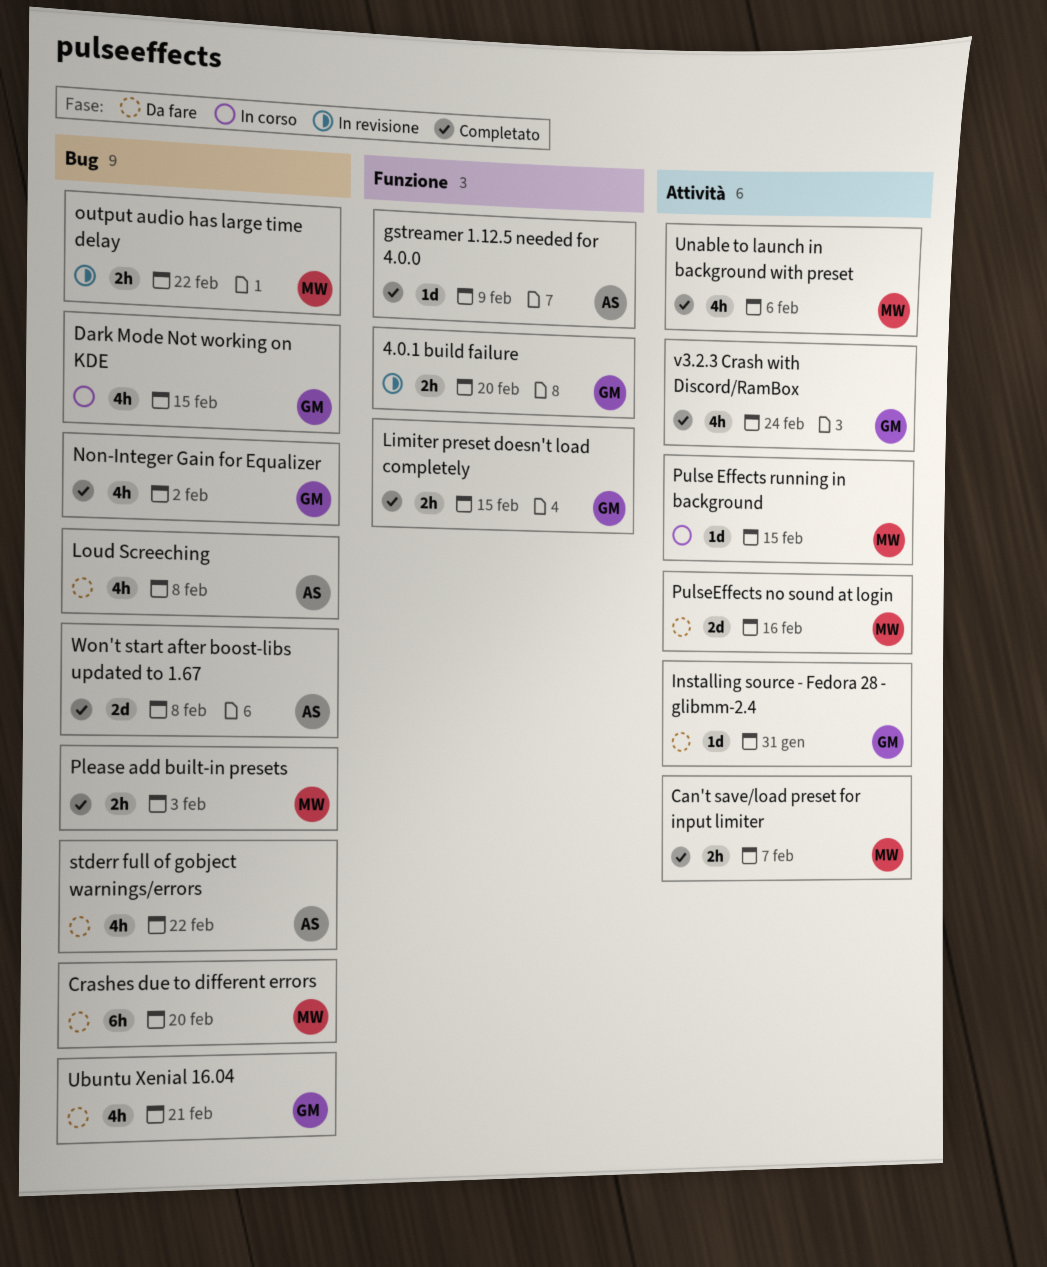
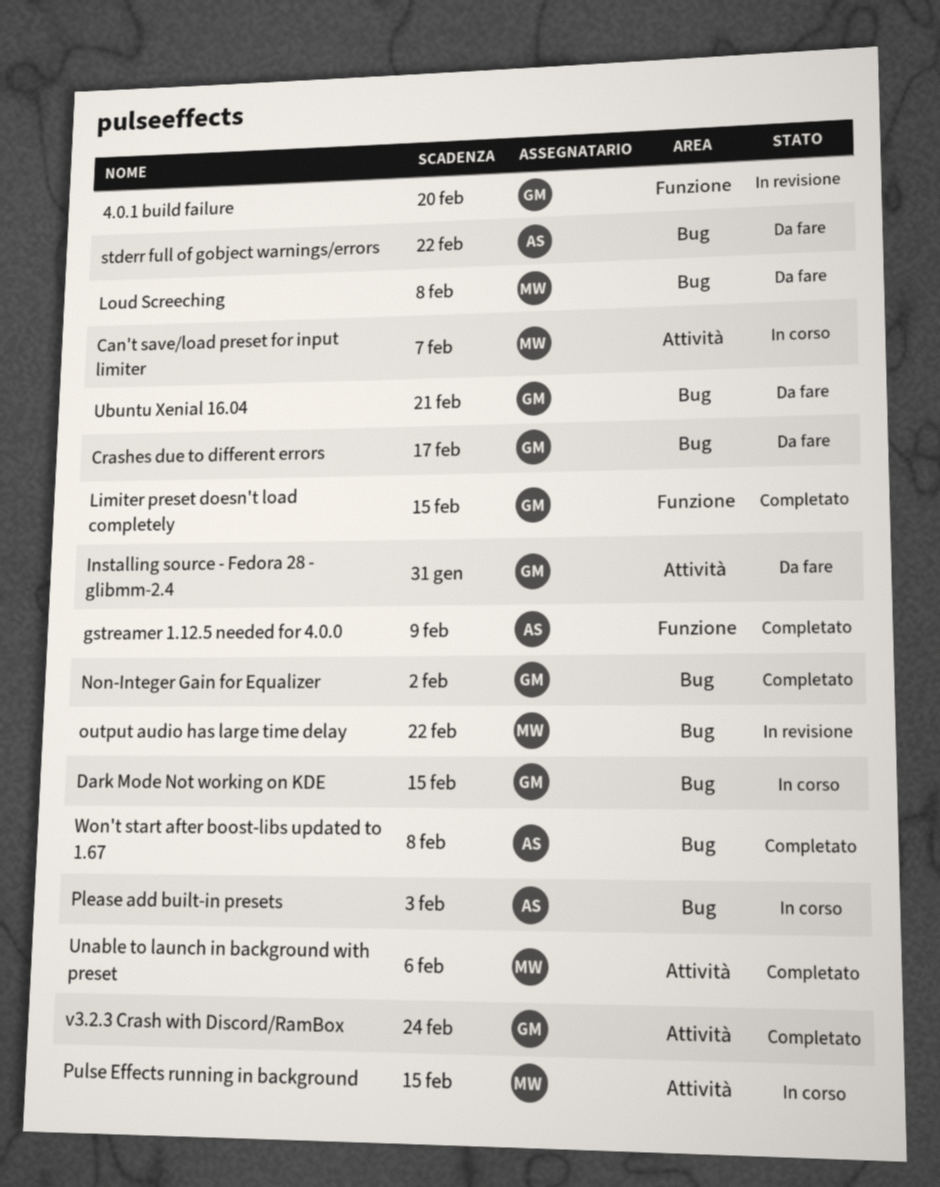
Can't save/load preset for input limiter, status: Completato -> In corso
Crashes due to different errors, owner: MW -> GM
Crashes due to different errors, due: Feb 20 -> Feb 17
Loud Screeching, owner: AS -> MW
Please add built-in presets, status: Completato -> In corso
Please add built-in presets, owner: MW -> AS
PulseEffects no sound at login: present -> none

